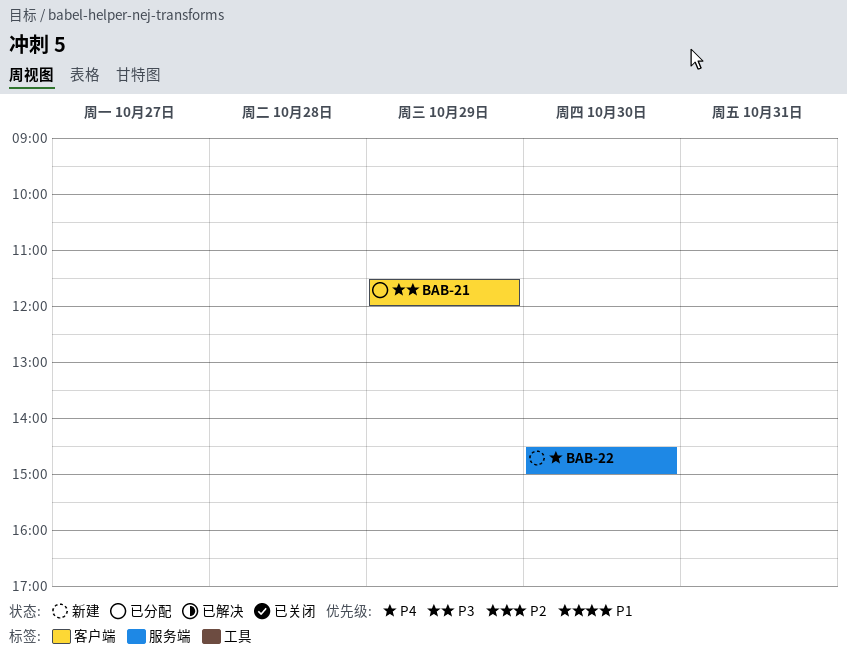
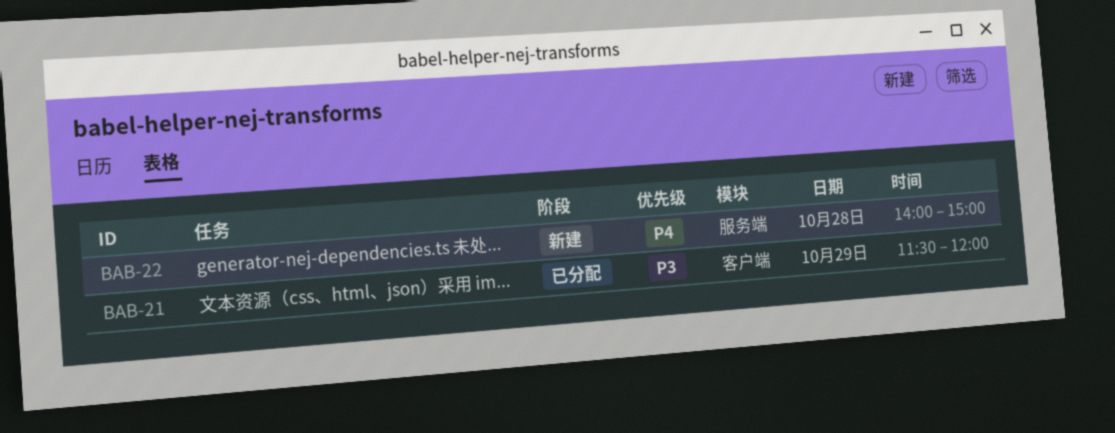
BAB-22, day: Oct 30 -> Oct 28
BAB-22, begins: 14:30 -> 14:00

